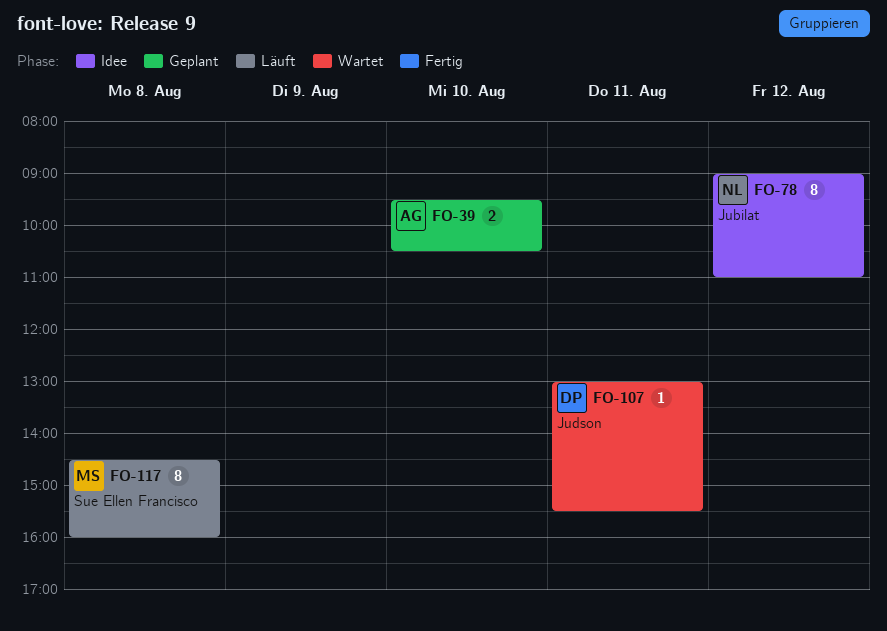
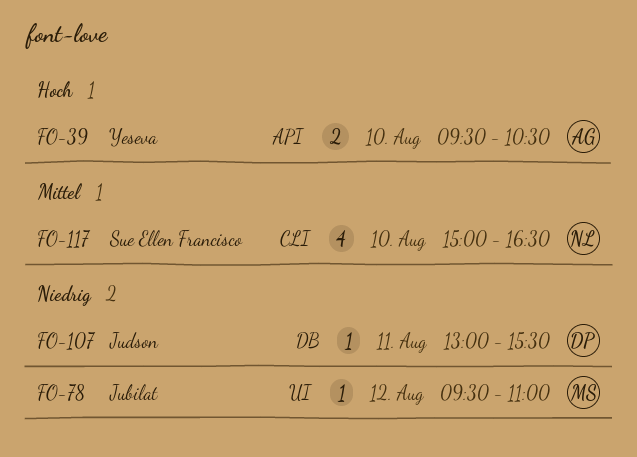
FO-78, owner: NL -> MS
FO-78, estimate: 8 -> 1
FO-78, begins: 09:00 -> 09:30
FO-117, owner: MS -> NL
FO-117, estimate: 8 -> 4
FO-117, day: Aug 8 -> Aug 10
FO-117, begins: 14:30 -> 15:00
FO-117, ends: 16:00 -> 16:30

